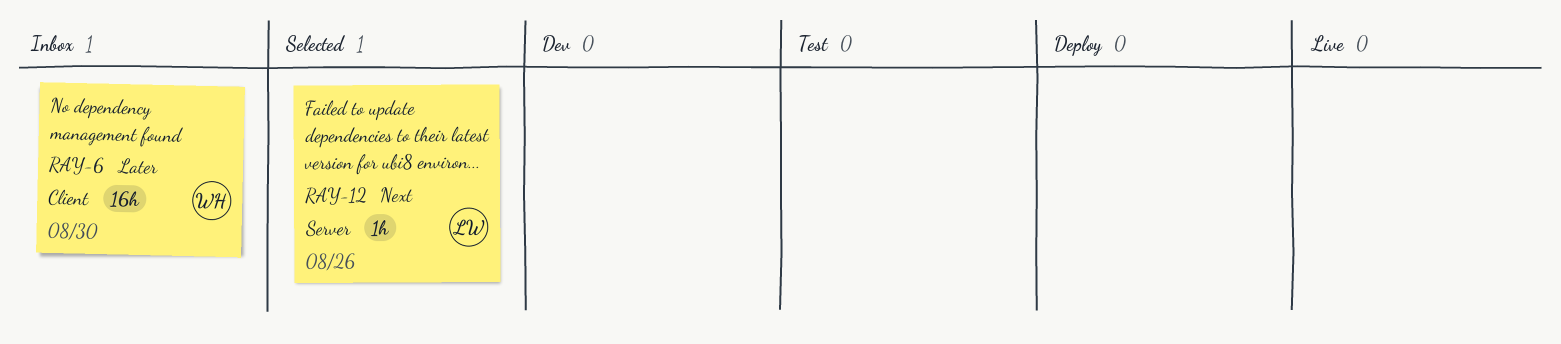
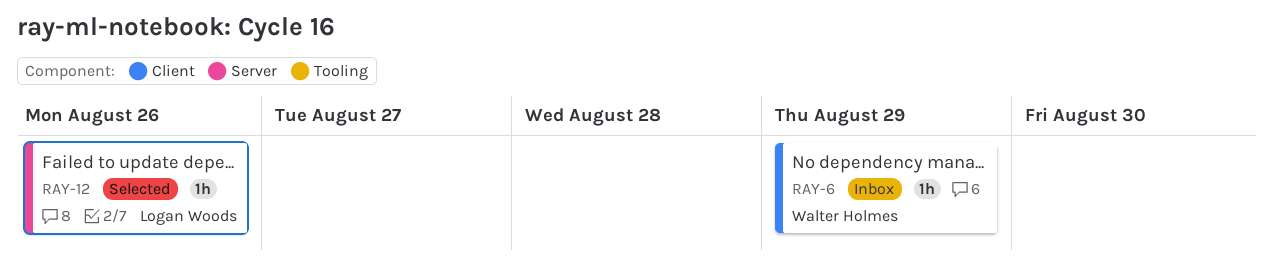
RAY-6, estimate: 16h -> 1h
RAY-6, due: Aug 30 -> Aug 29

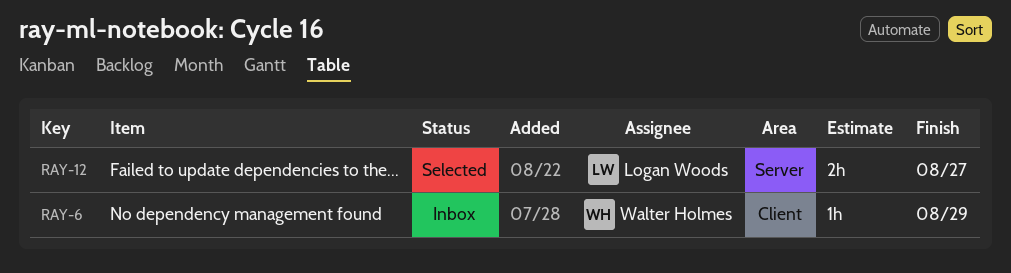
RAY-12, estimate: 1h -> 2h
RAY-12, due: Aug 26 -> Aug 27

